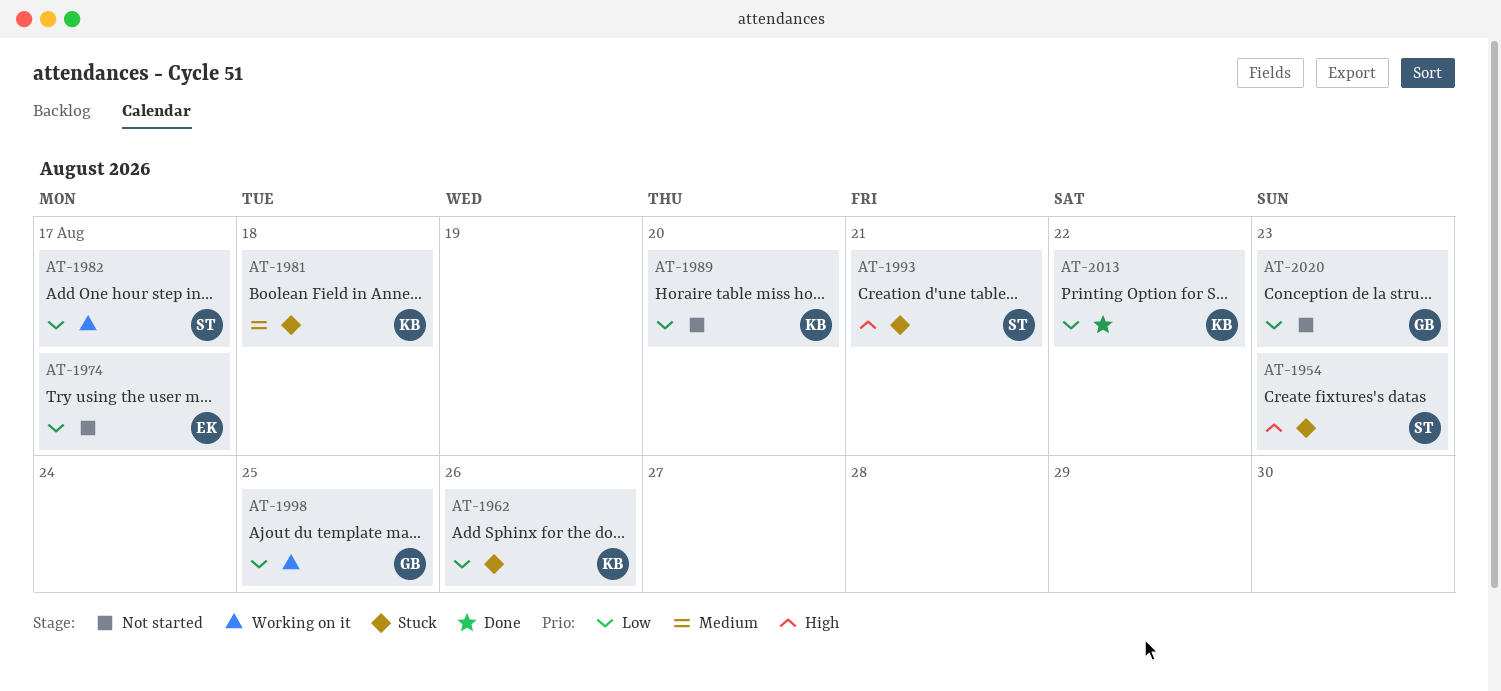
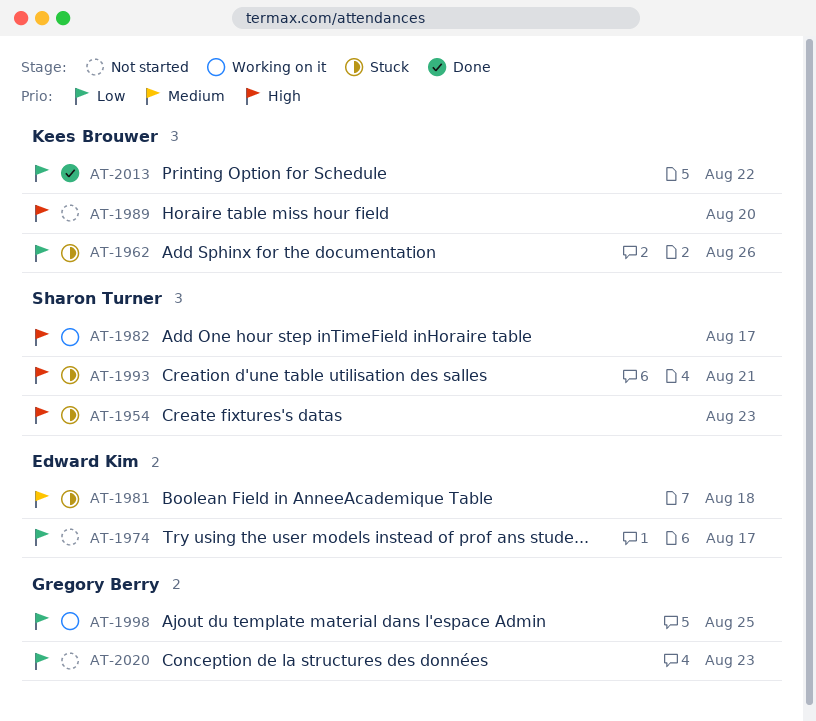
AT-1981, owner: Kees Brouwer -> Edward Kim
AT-1982, priority: Low -> High
AT-1989, priority: Low -> High

